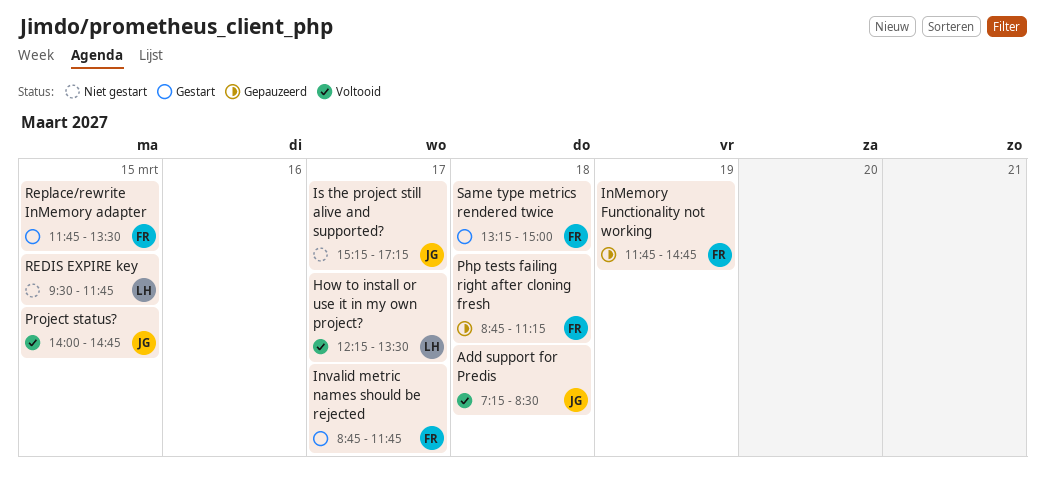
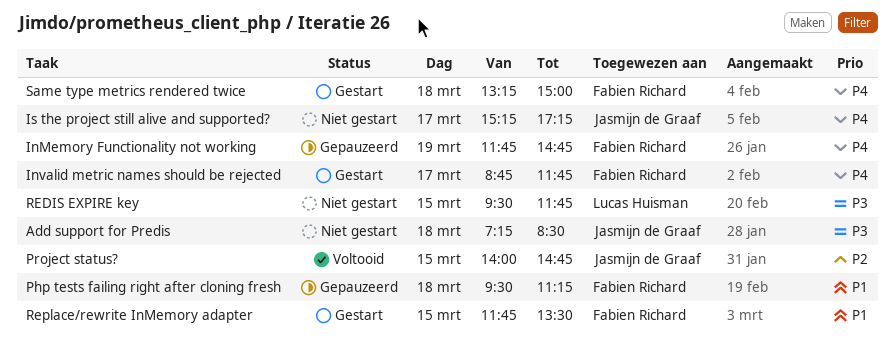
Add support for Predis, status: Voltooid -> Niet gestart
How to install or use it in my own project?: present -> none
Php tests failing right after cloning fresh, begins: 08:45 -> 09:30

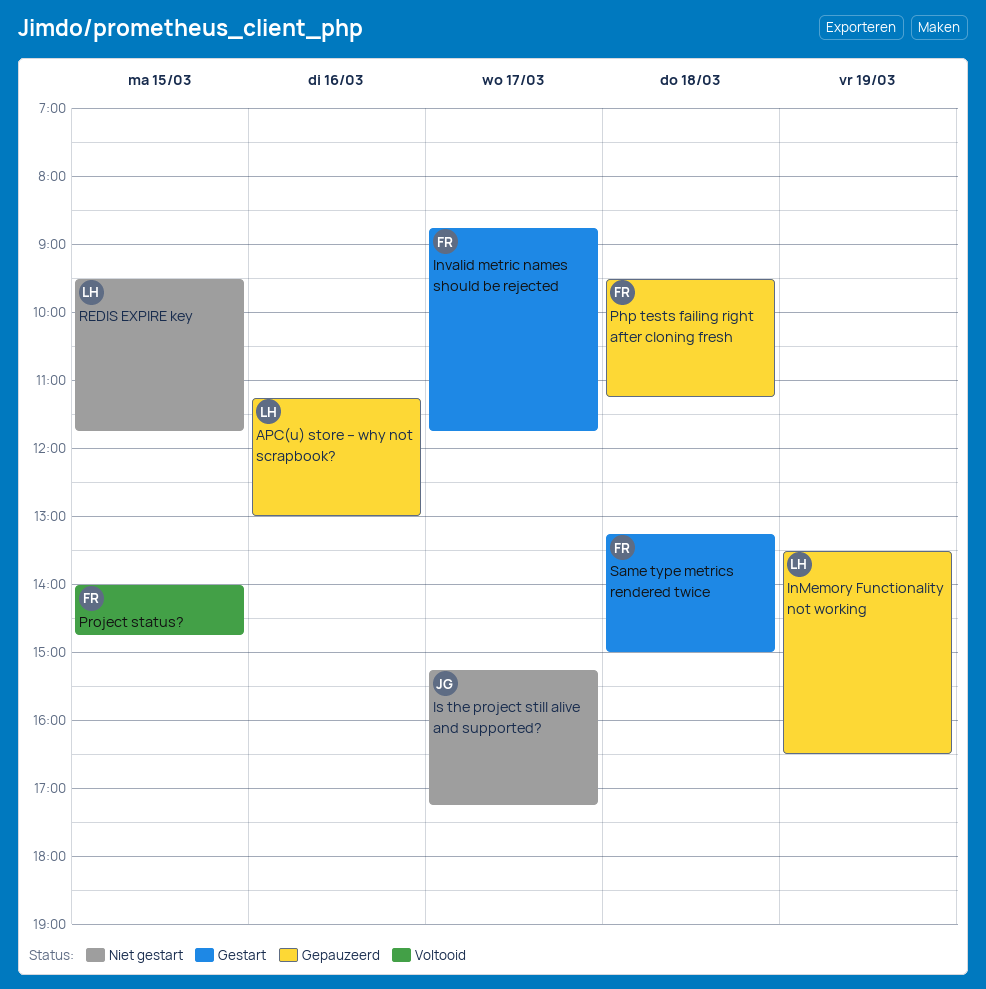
Add support for Predis: present -> none
APC(u) store – why not scrapbook?: none -> present
InMemory Functionality not working, owner: Fabien Richard -> Lucas Huisman
InMemory Functionality not working, begins: 11:45 -> 13:30
InMemory Functionality not working, ends: 14:45 -> 16:30
Project status?, owner: Jasmijn de Graaf -> Fabien Richard
Replace/rewrite InMemory adapter: present -> none

